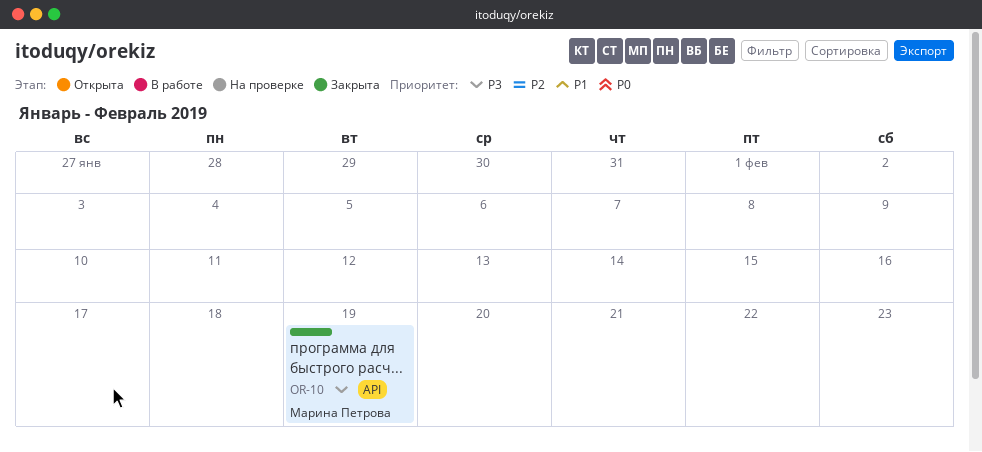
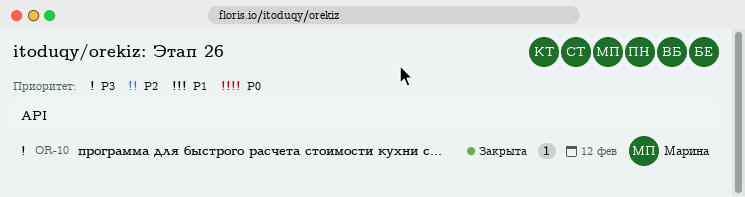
OR-10, due: Feb 19 -> Feb 12

